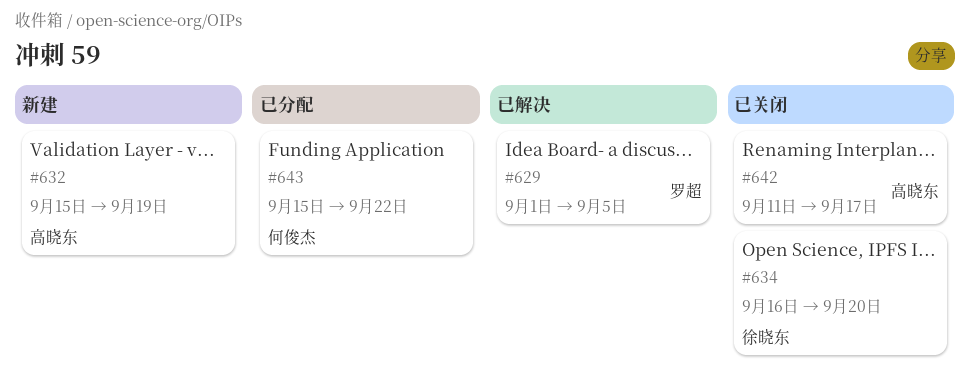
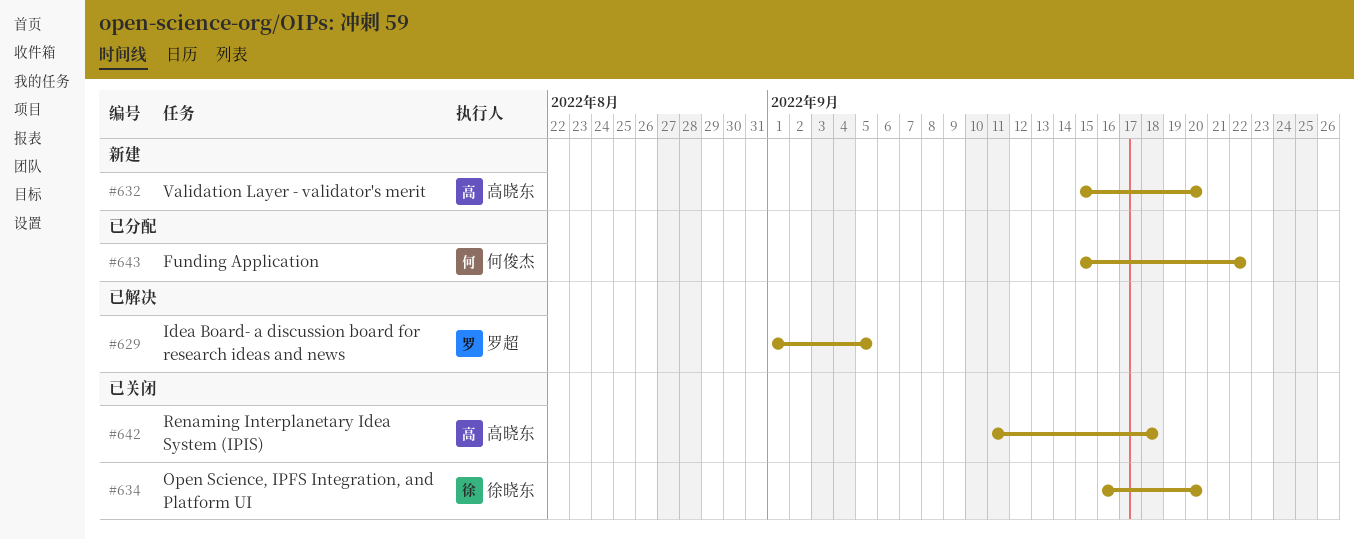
#632, due: Sep 19 -> Sep 20
#642, due: Sep 17 -> Sep 18

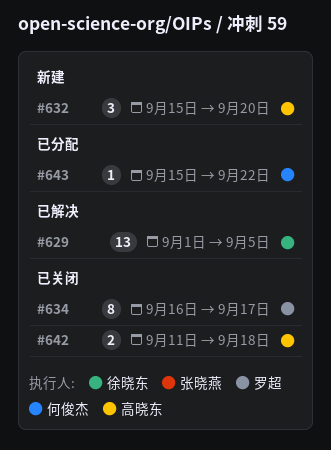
#629, owner: 罗超 -> 徐晓东
#634, owner: 徐晓东 -> 罗超
#634, due: Sep 20 -> Sep 17

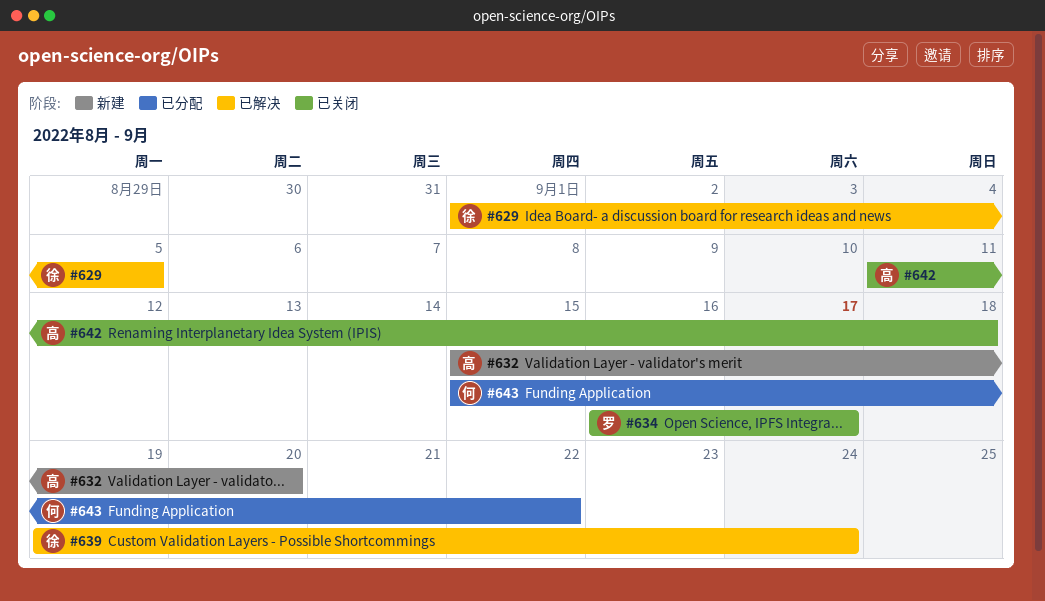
#639: none -> present

